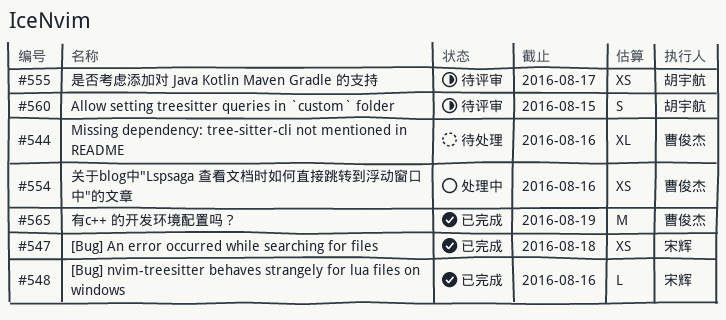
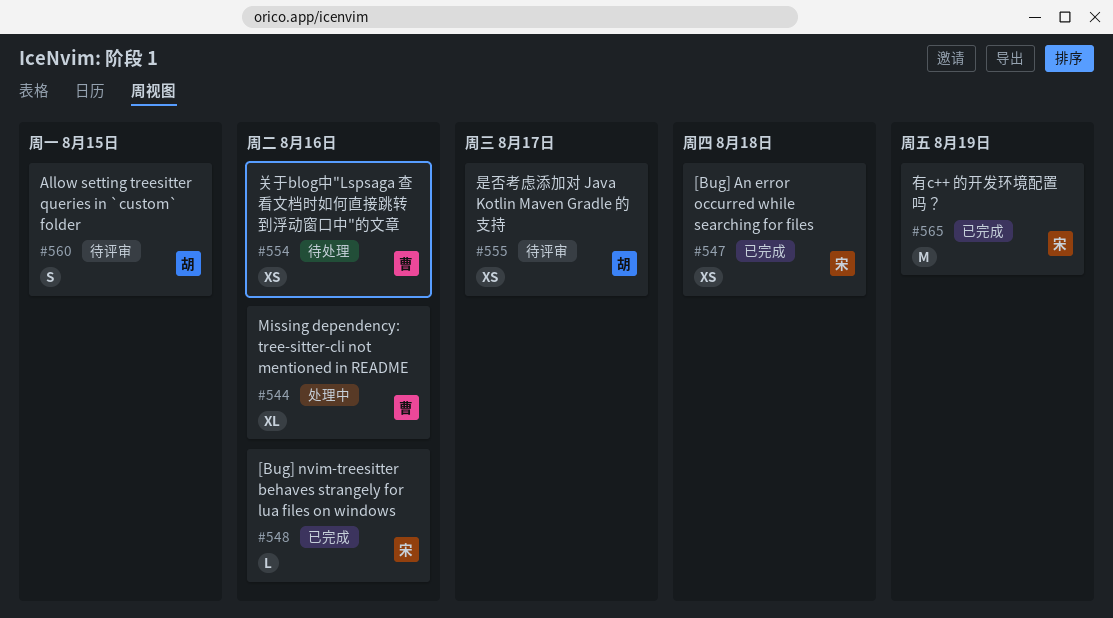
#544, status: 待处理 -> 处理中
#554, status: 处理中 -> 待处理
#565, owner: 曹俊杰 -> 宋辉

